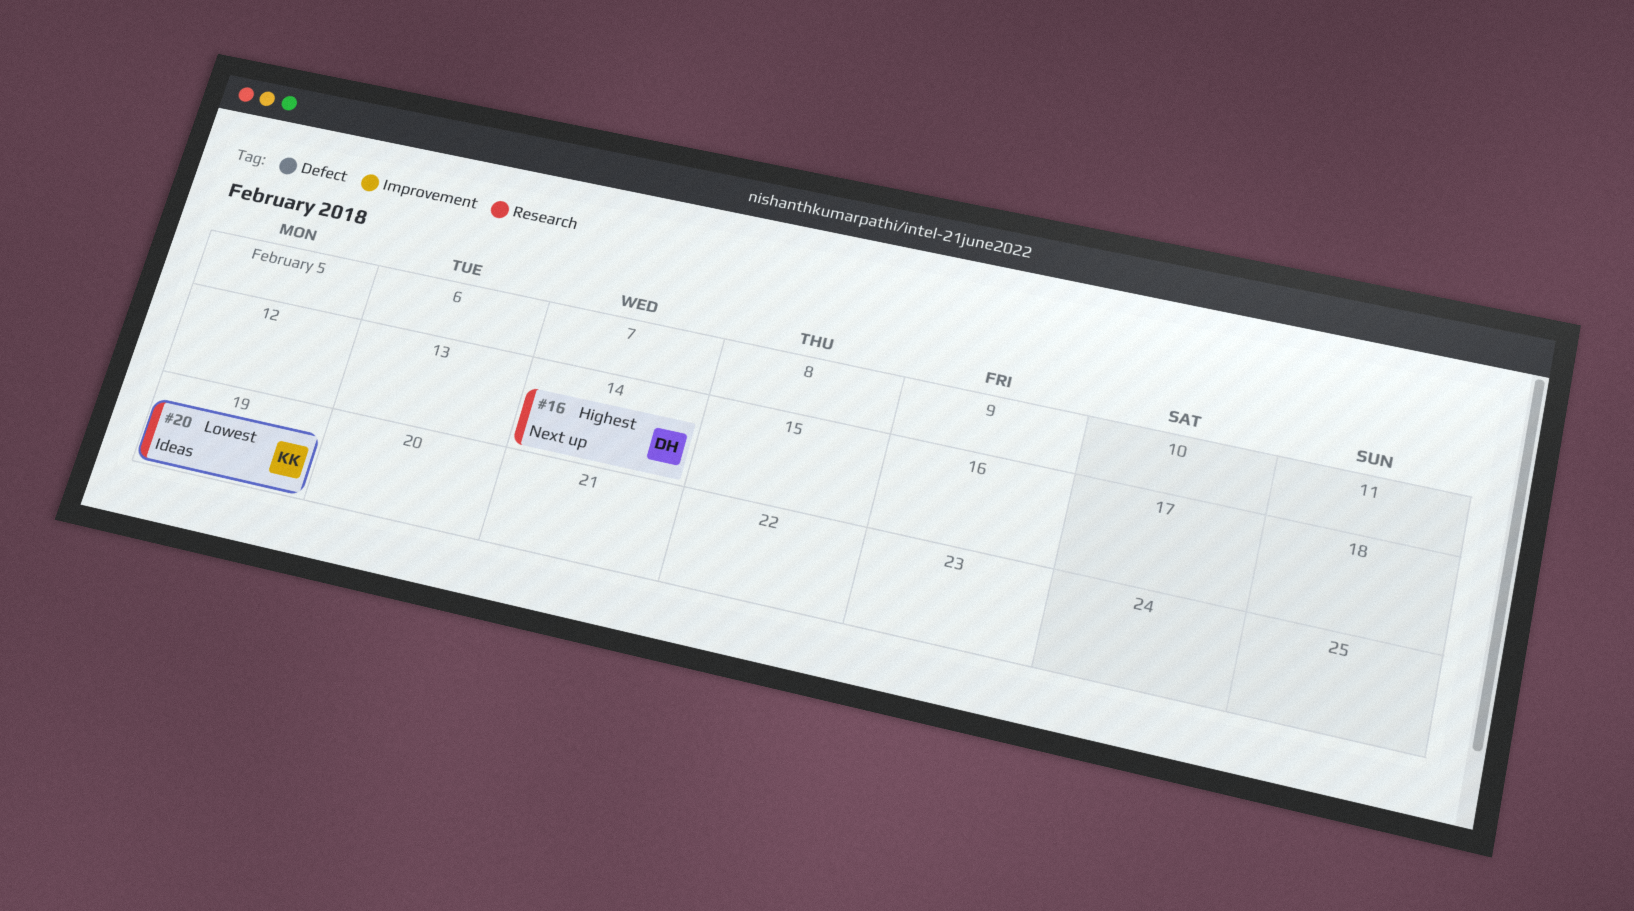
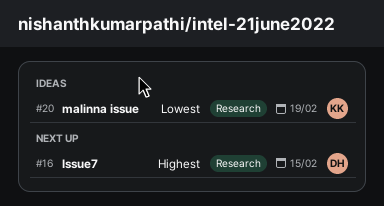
#16, due: Feb 14 -> Feb 15

